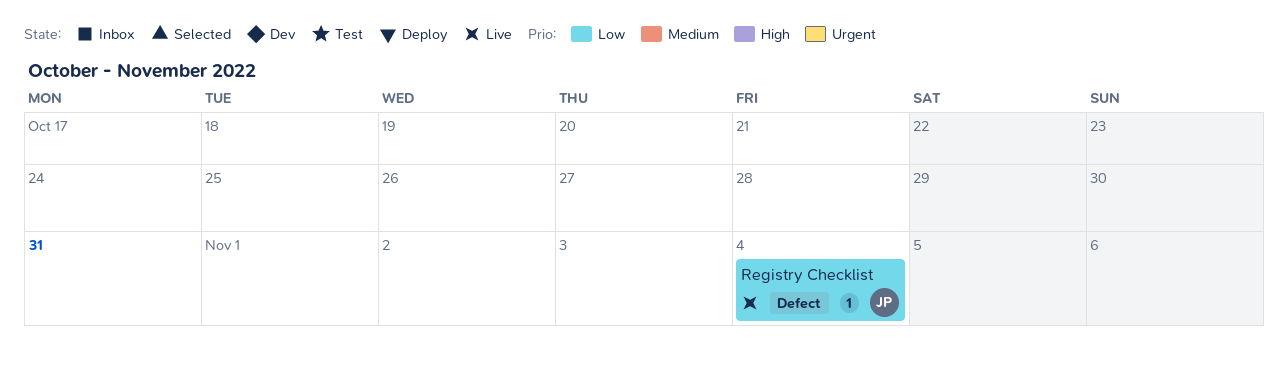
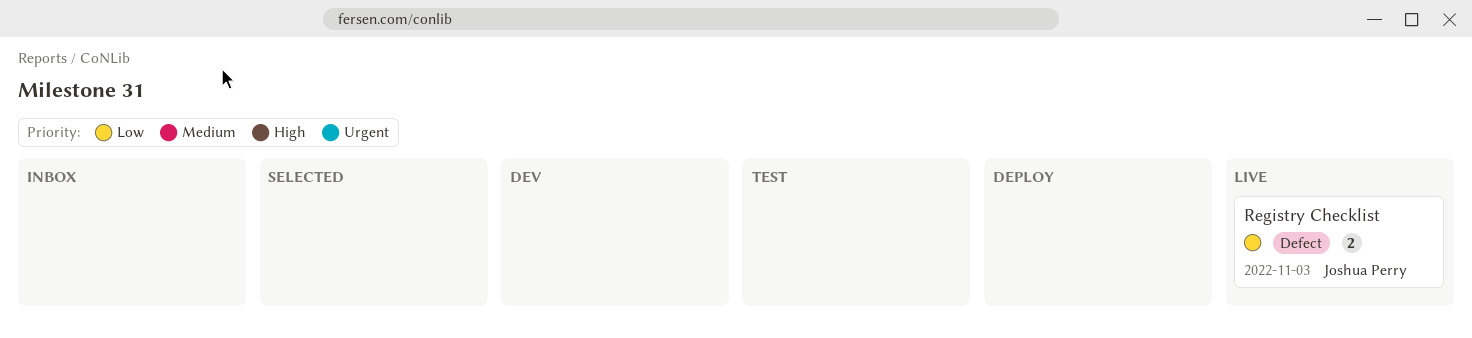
Registry Checklist, estimate: 1 -> 2
Registry Checklist, due: Nov 4 -> Nov 3

